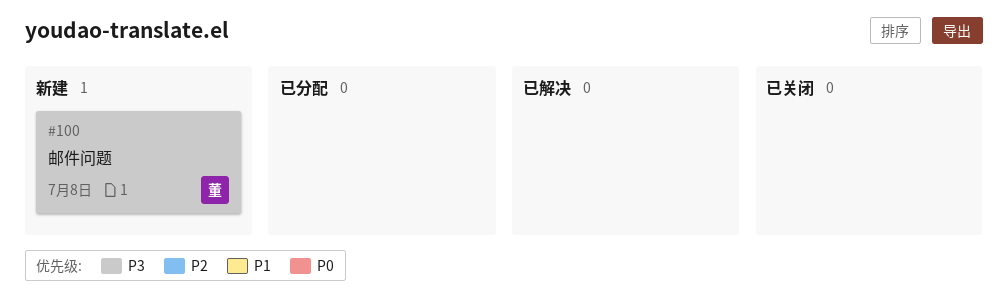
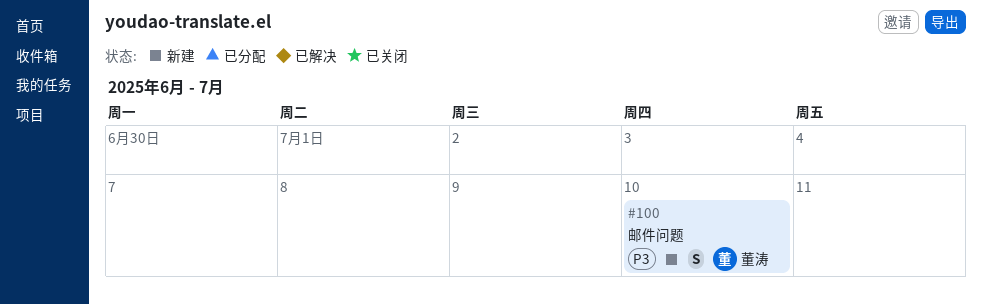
#100, due: Jul 8 -> Jul 10

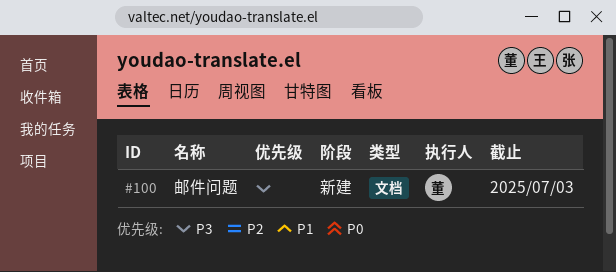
#100, due: Jul 10 -> Jul 3

